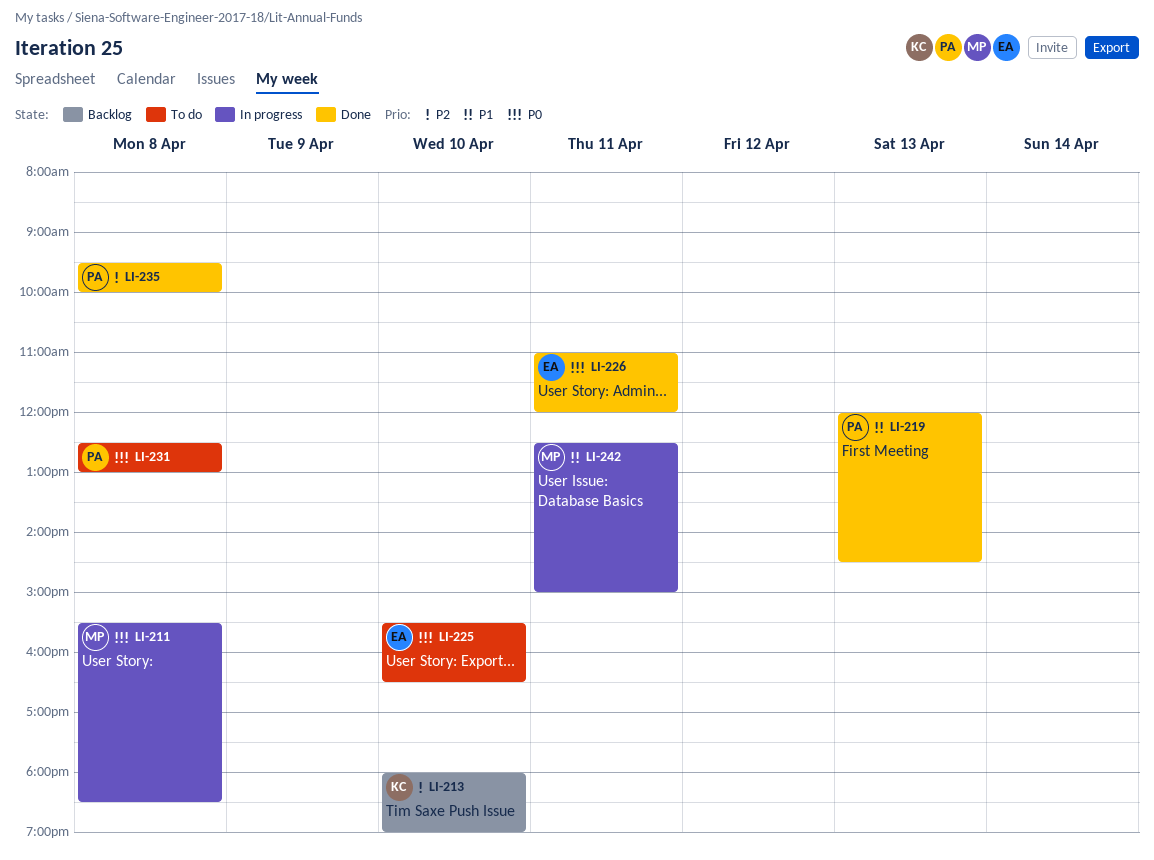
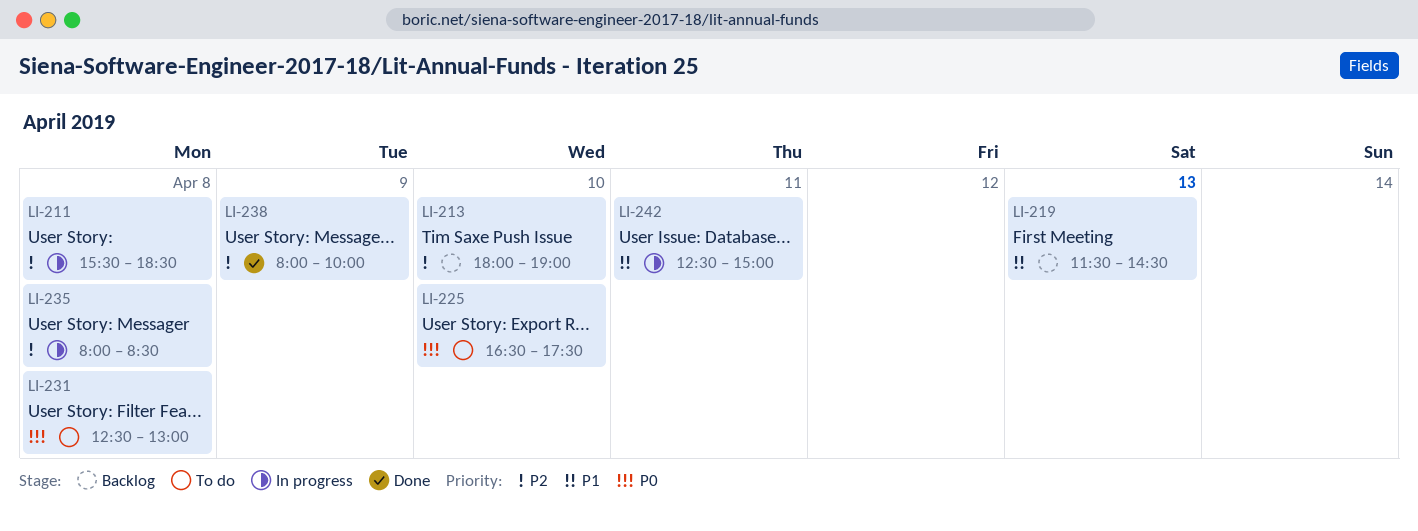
LI-211, priority: P0 -> P2
LI-219, status: Done -> Backlog
LI-219, begins: 12:00 -> 11:30
LI-225, begins: 15:30 -> 16:30
LI-225, ends: 16:30 -> 17:30
LI-226: present -> none
LI-235, status: Done -> In progress
LI-235, begins: 09:30 -> 08:00
LI-235, ends: 10:00 -> 08:30
LI-238: none -> present

